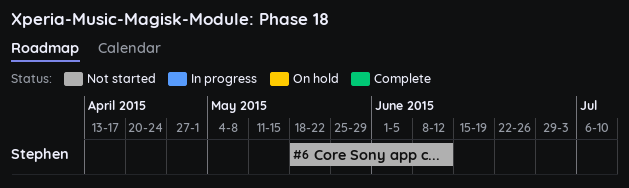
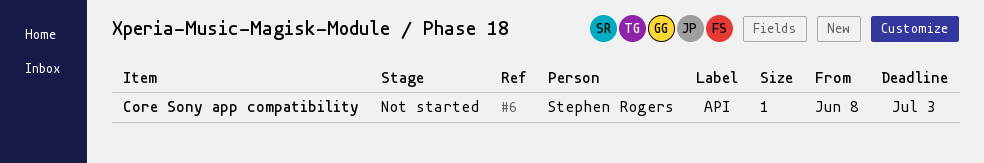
#6, start: May 18 -> Jun 8
#6, due: Jun 12 -> Jul 3

